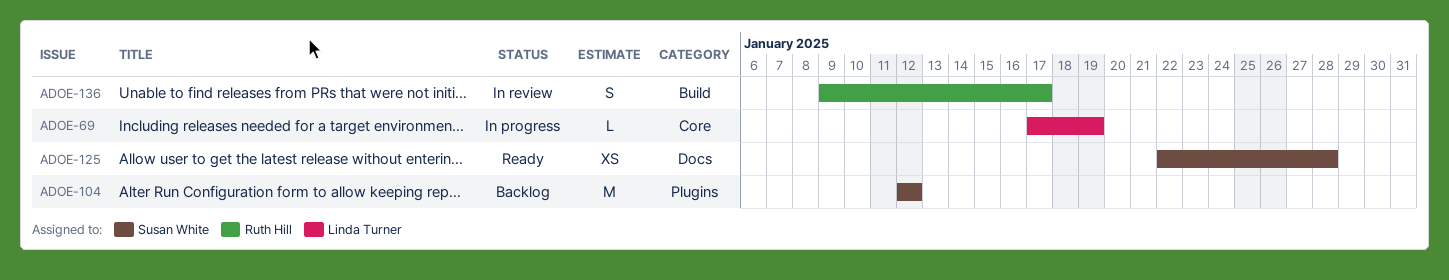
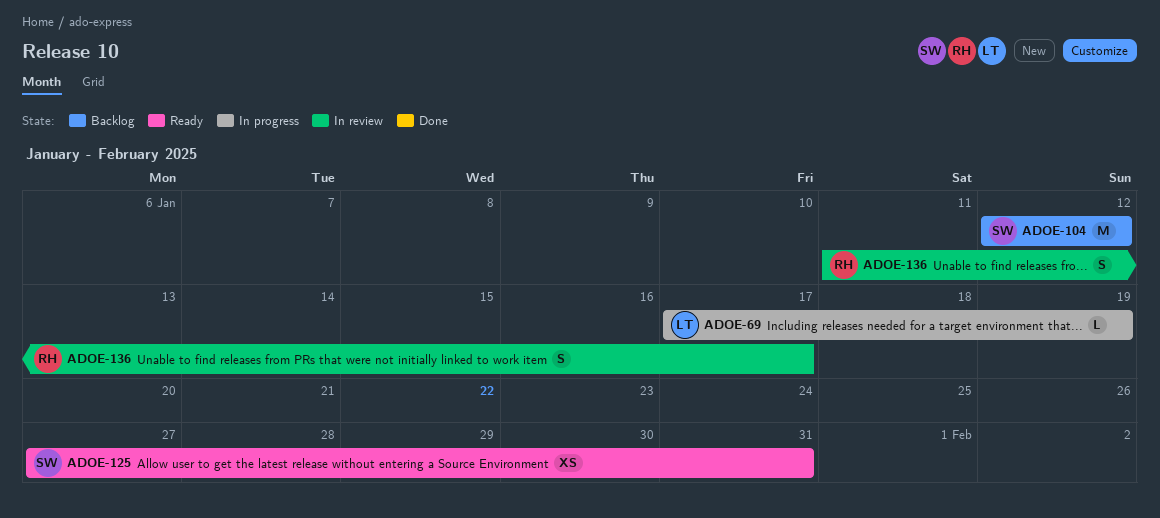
ADOE-125, start: Jan 22 -> Jan 27
ADOE-125, due: Jan 28 -> Jan 31
ADOE-136, start: Jan 9 -> Jan 11

